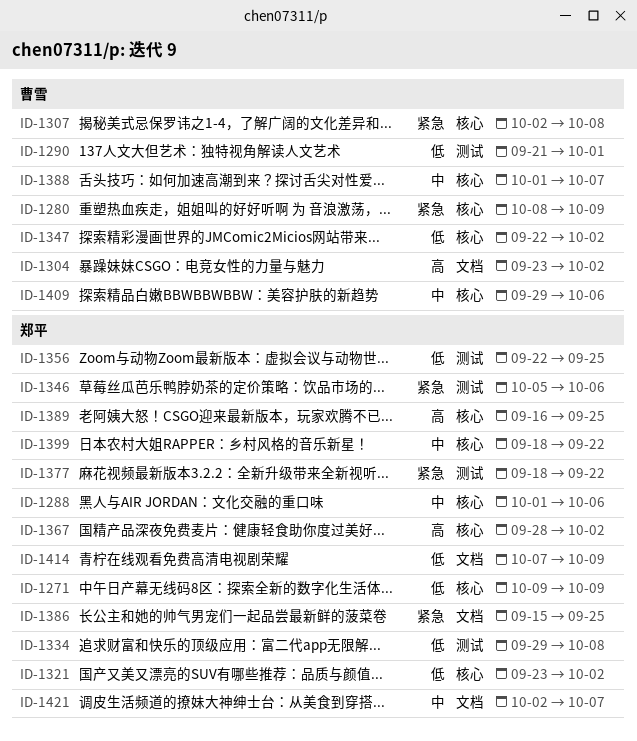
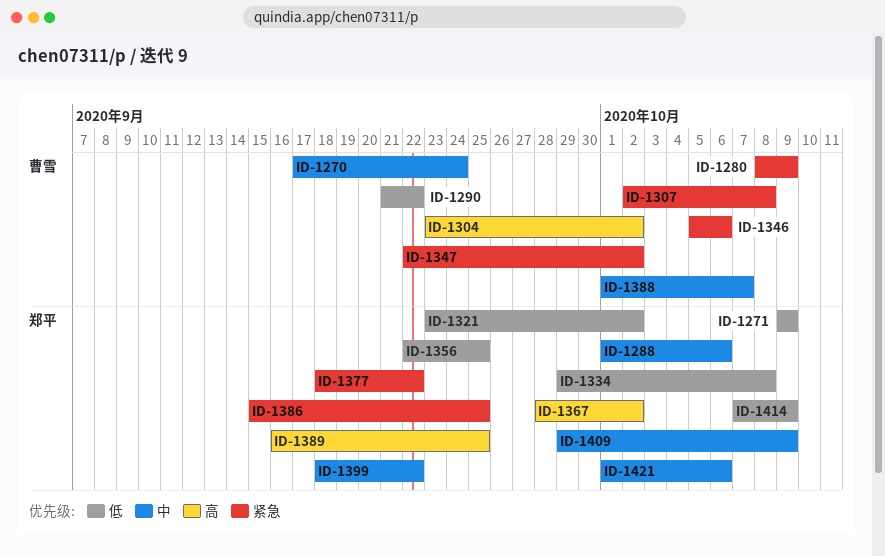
ID-1270: none -> present
ID-1290, due: Oct 1 -> Sep 22
ID-1346, owner: 郑平 -> 曹雪
ID-1347, priority: 低 -> 紧急
ID-1409, owner: 曹雪 -> 郑平
ID-1409, due: Oct 6 -> Oct 9
ID-1421, start: Oct 2 -> Oct 1
ID-1421, due: Oct 7 -> Oct 6

